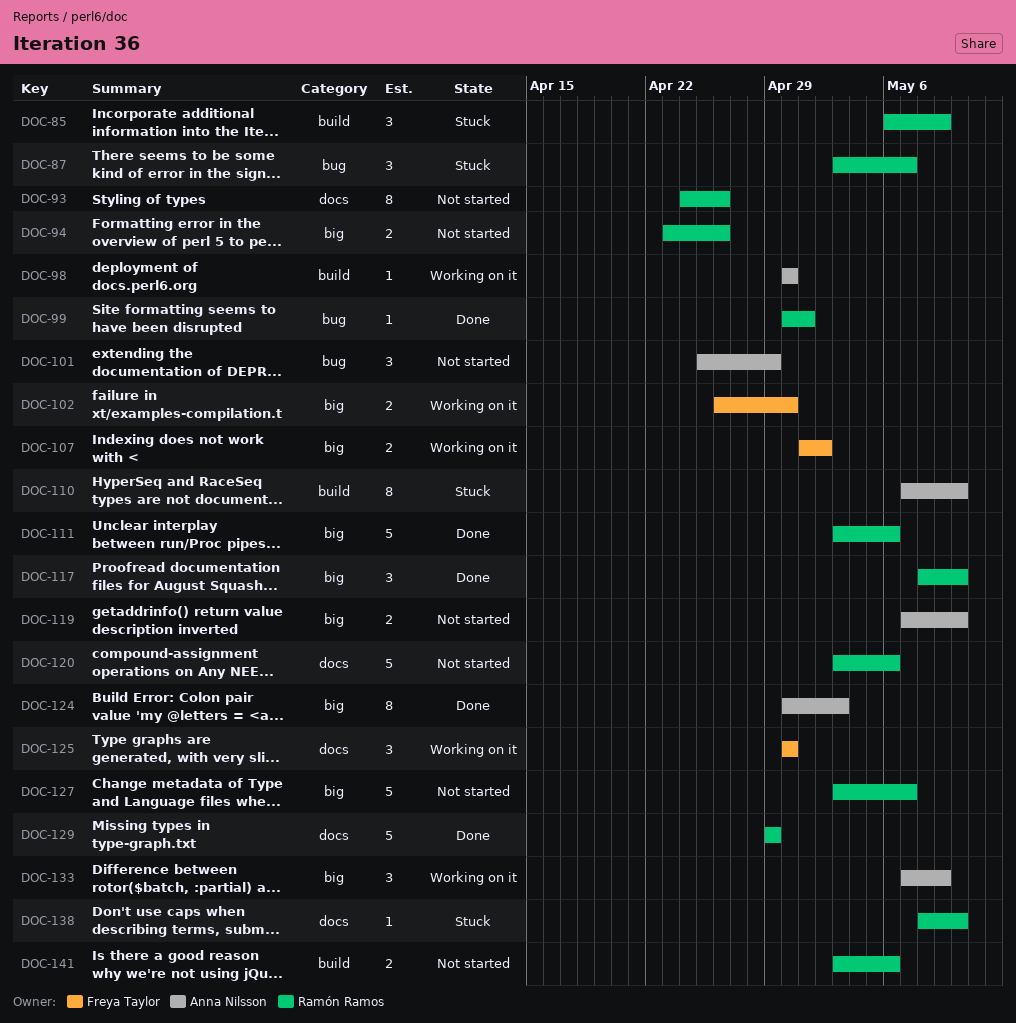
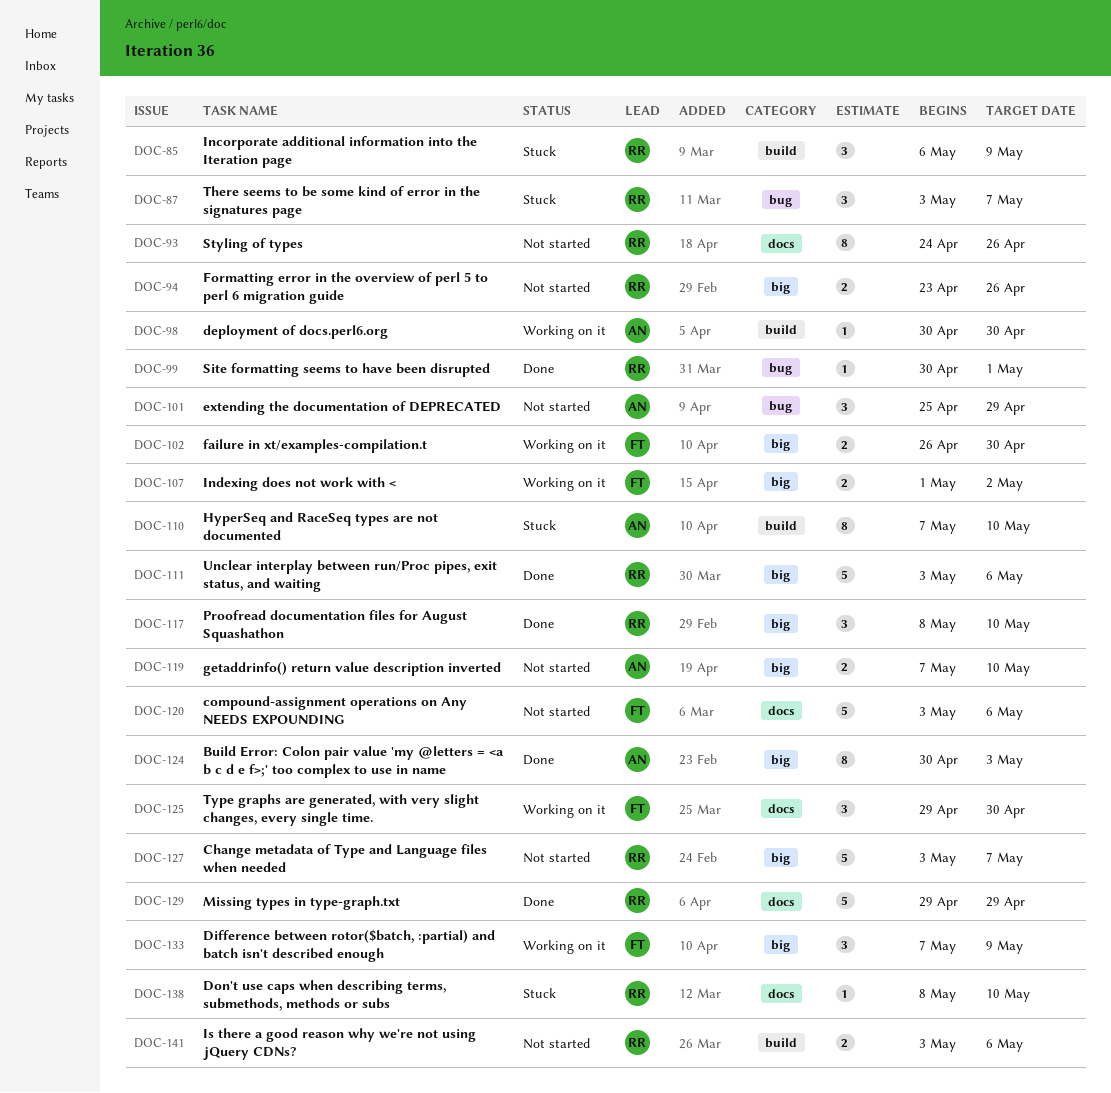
DOC-120, owner: Ramón Ramos -> Freya Taylor
DOC-125, start: Apr 30 -> Apr 29
DOC-133, owner: Anna Nilsson -> Freya Taylor

